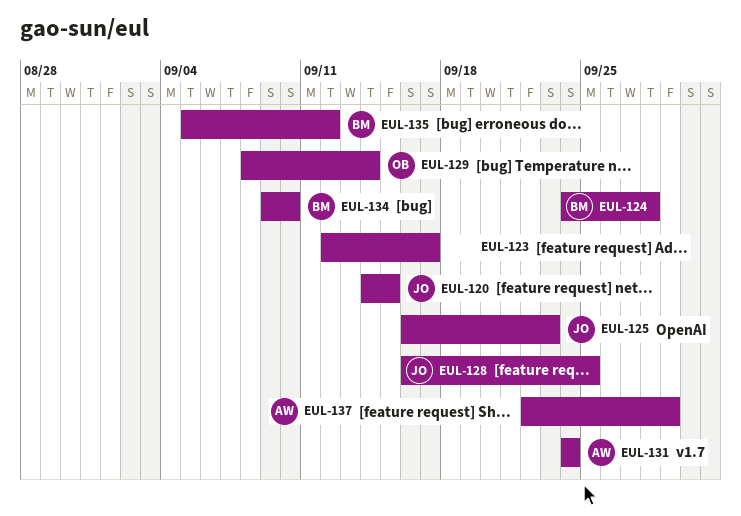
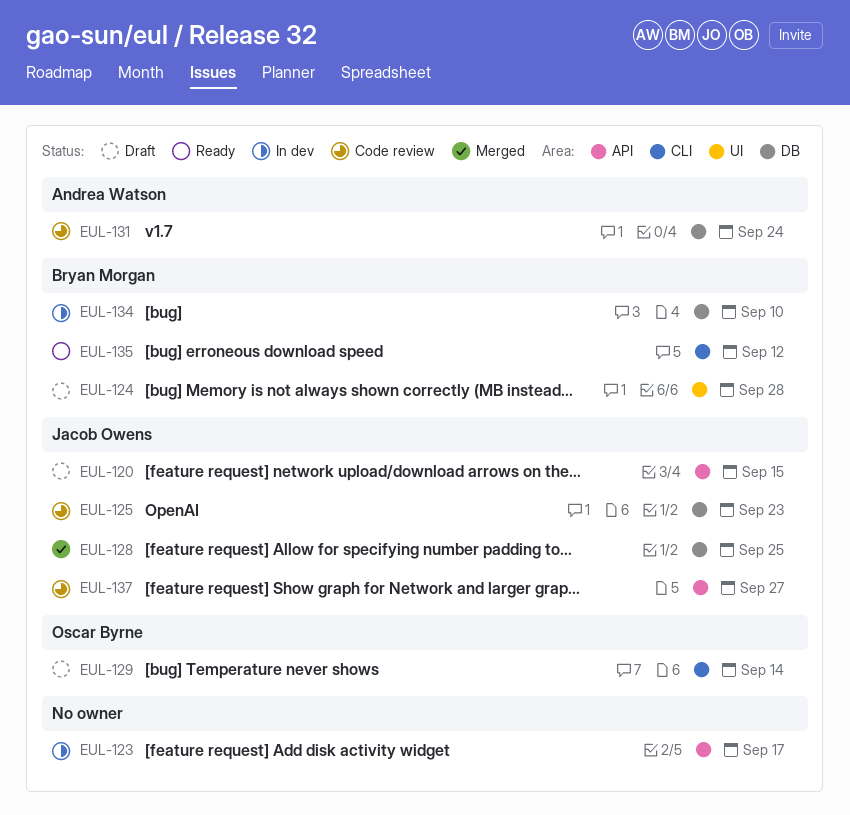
EUL-137, owner: Andrea Watson -> Jacob Owens
EUL-137, due: Sep 29 -> Sep 27

